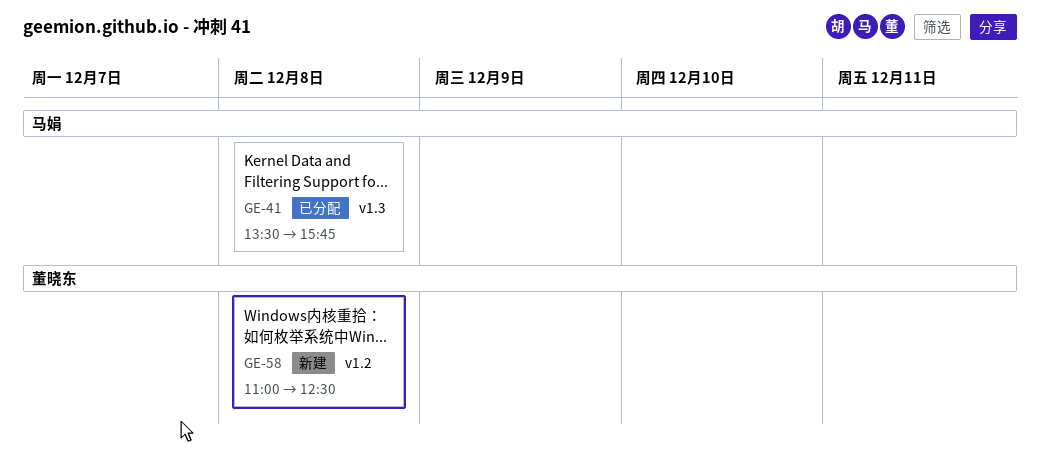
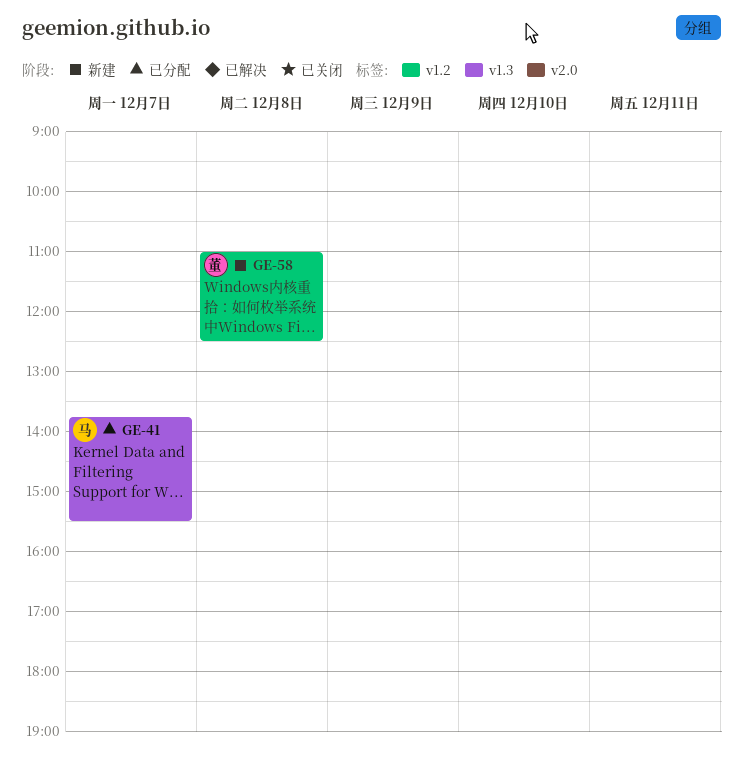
GE-41, day: Dec 8 -> Dec 7
GE-41, begins: 13:30 -> 13:45
GE-41, ends: 15:45 -> 15:30

